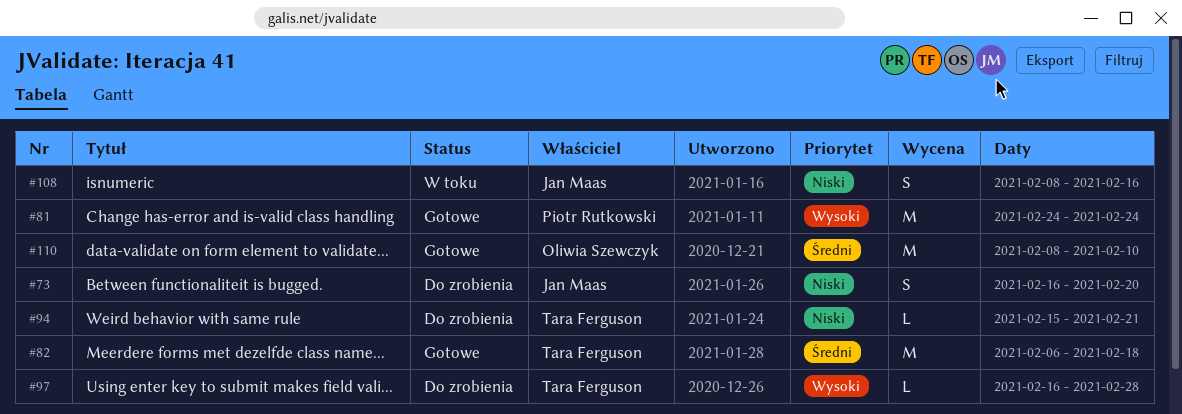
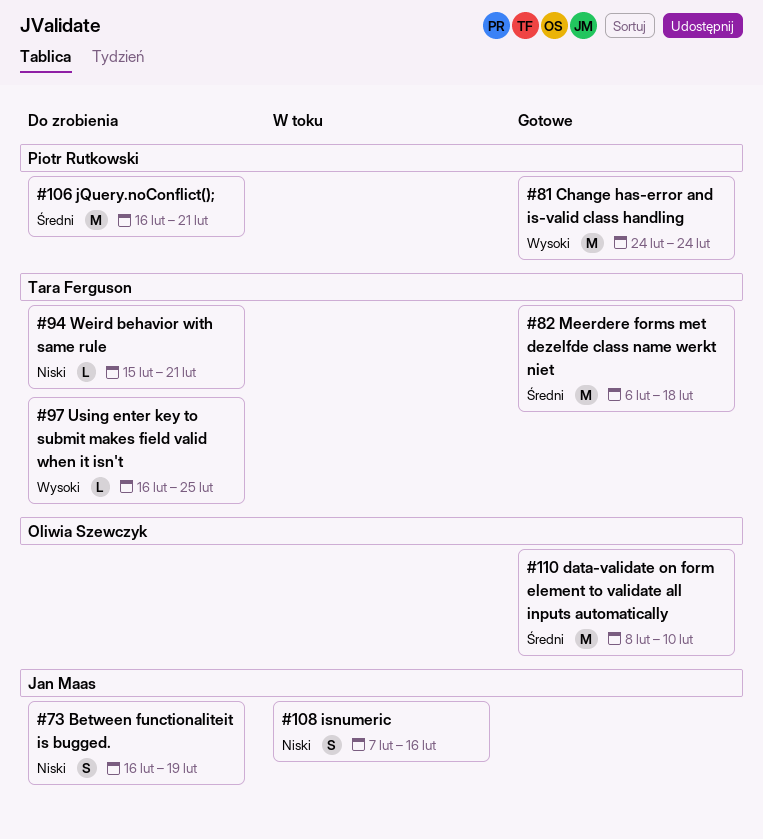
#73, due: Feb 20 -> Feb 19
#97, due: Feb 28 -> Feb 25
#106: none -> present
#108, start: Feb 8 -> Feb 7

